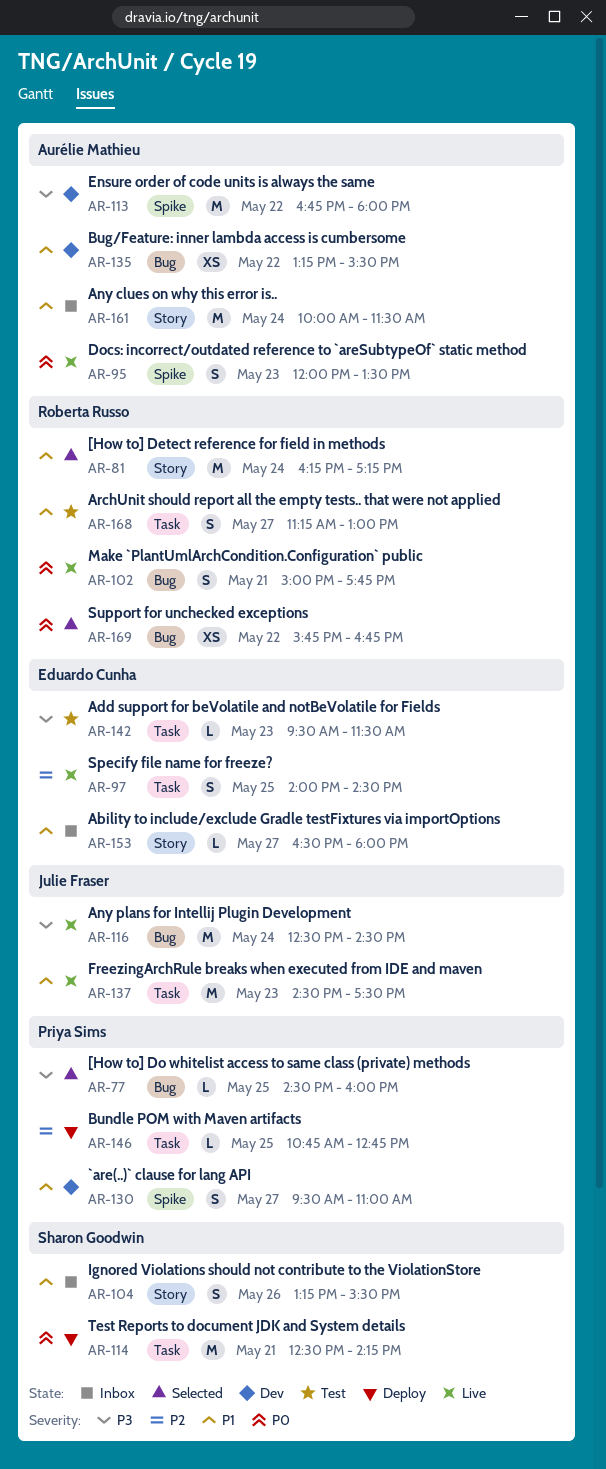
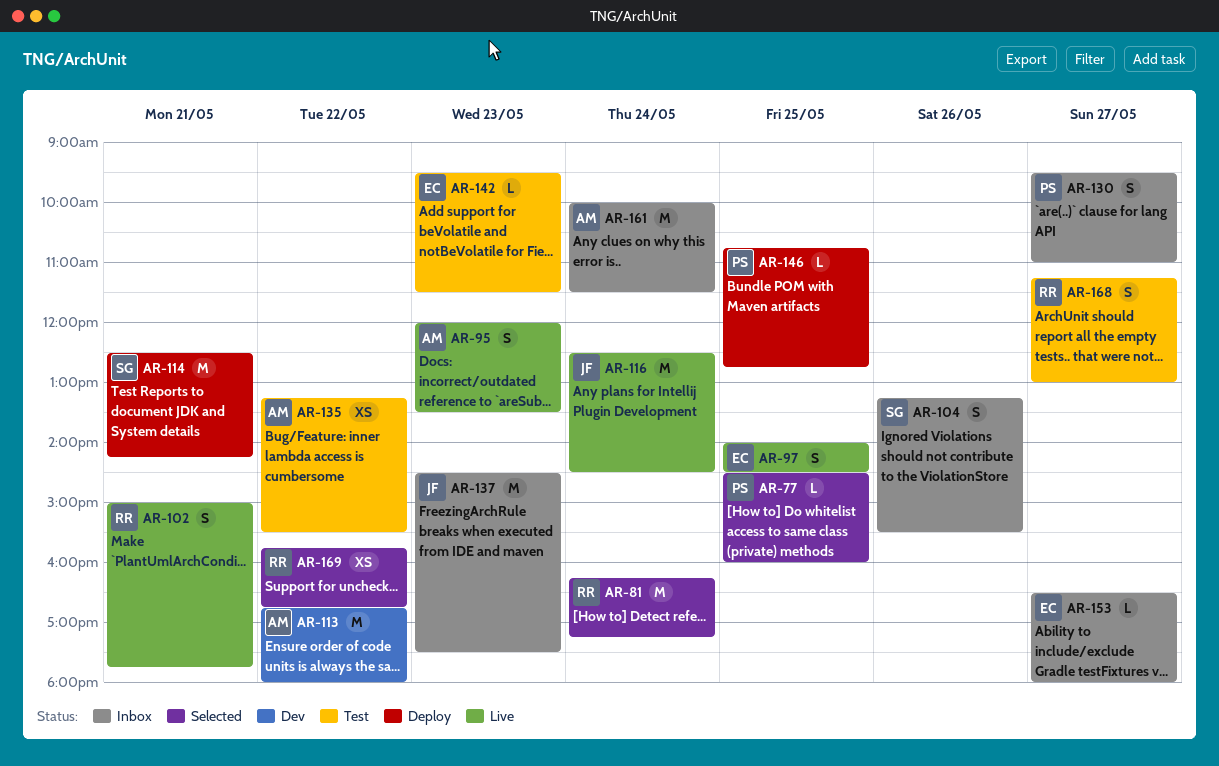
AR-130, status: Dev -> Inbox
AR-135, status: Dev -> Test
AR-137, status: Live -> Inbox

